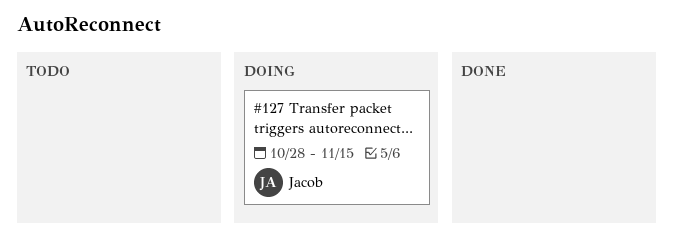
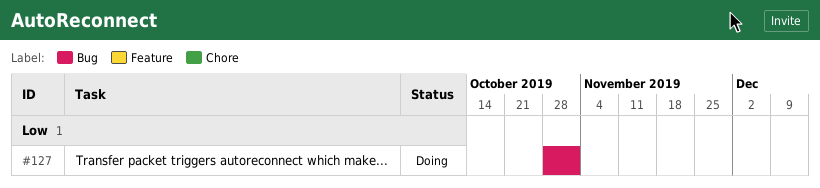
#127, due: Nov 15 -> Nov 1

